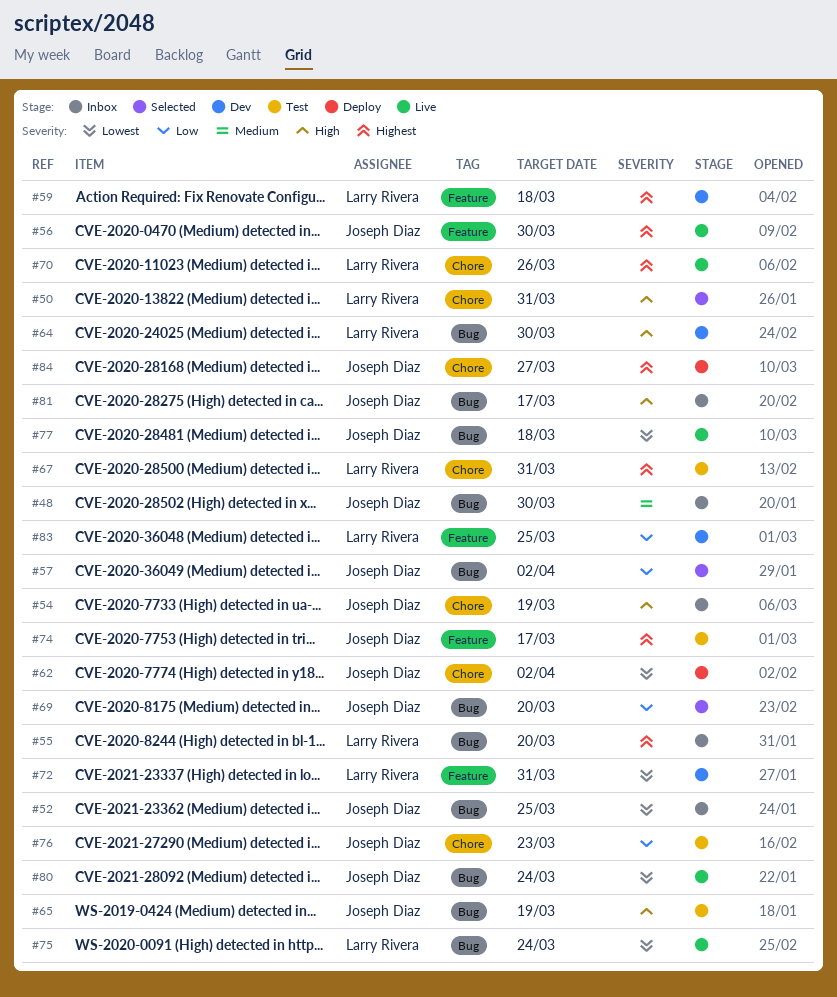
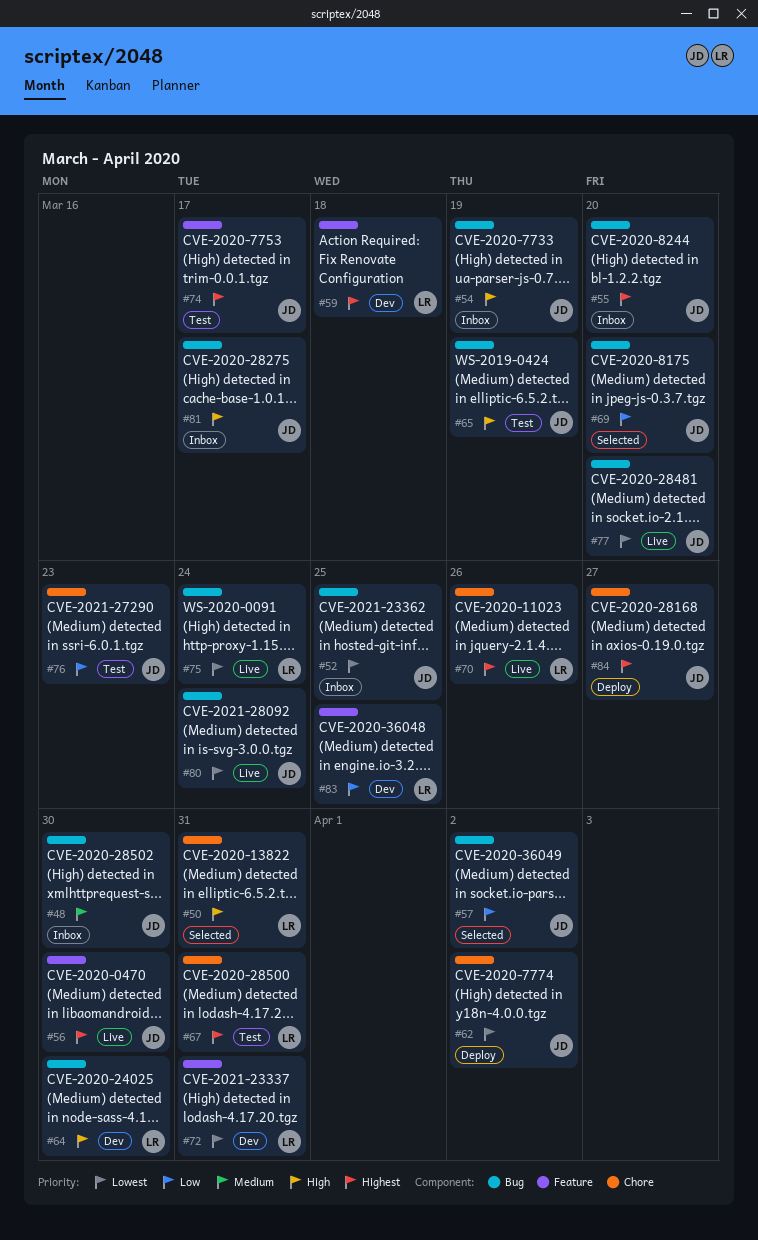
#54, label: Chore -> Bug
#55, owner: Larry Rivera -> Joseph Diaz
#77, due: Mar 18 -> Mar 20

